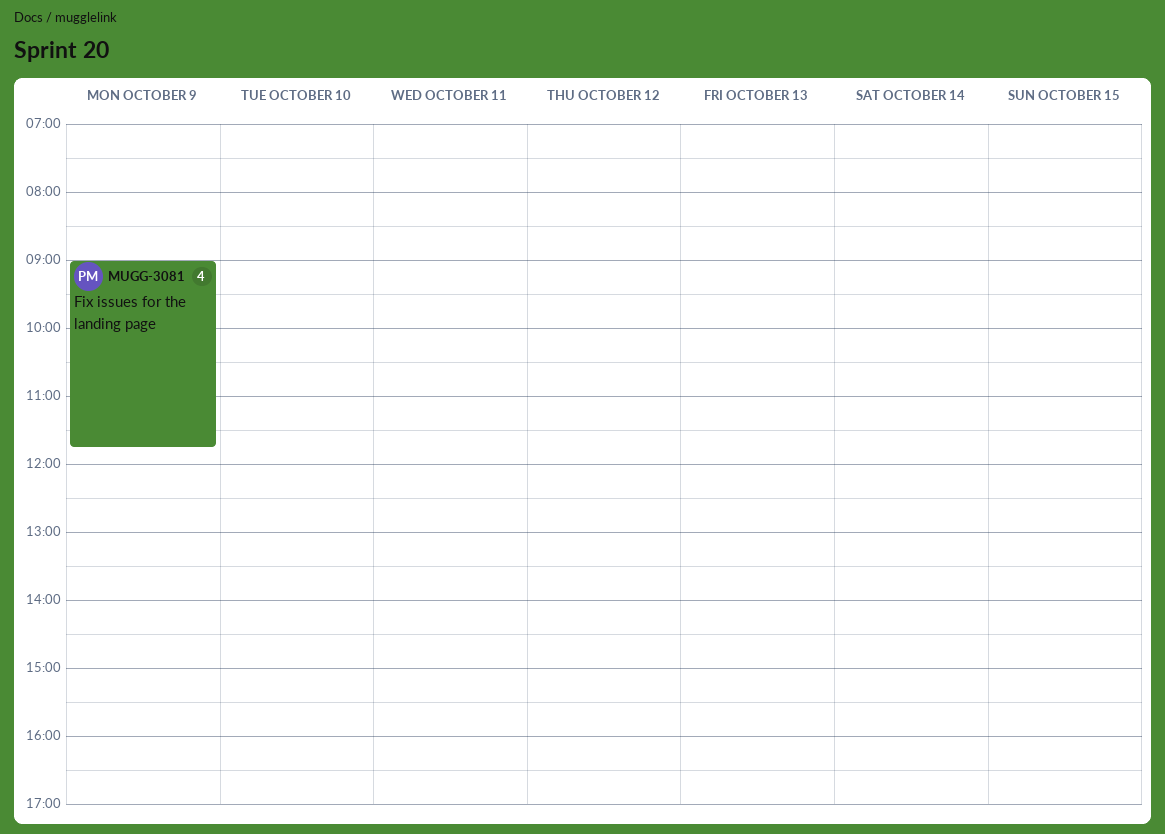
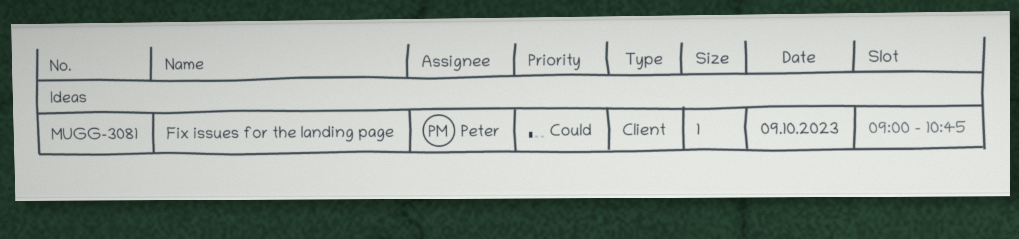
MUGG-3081, estimate: 4 -> 1
MUGG-3081, ends: 11:45 -> 10:45

